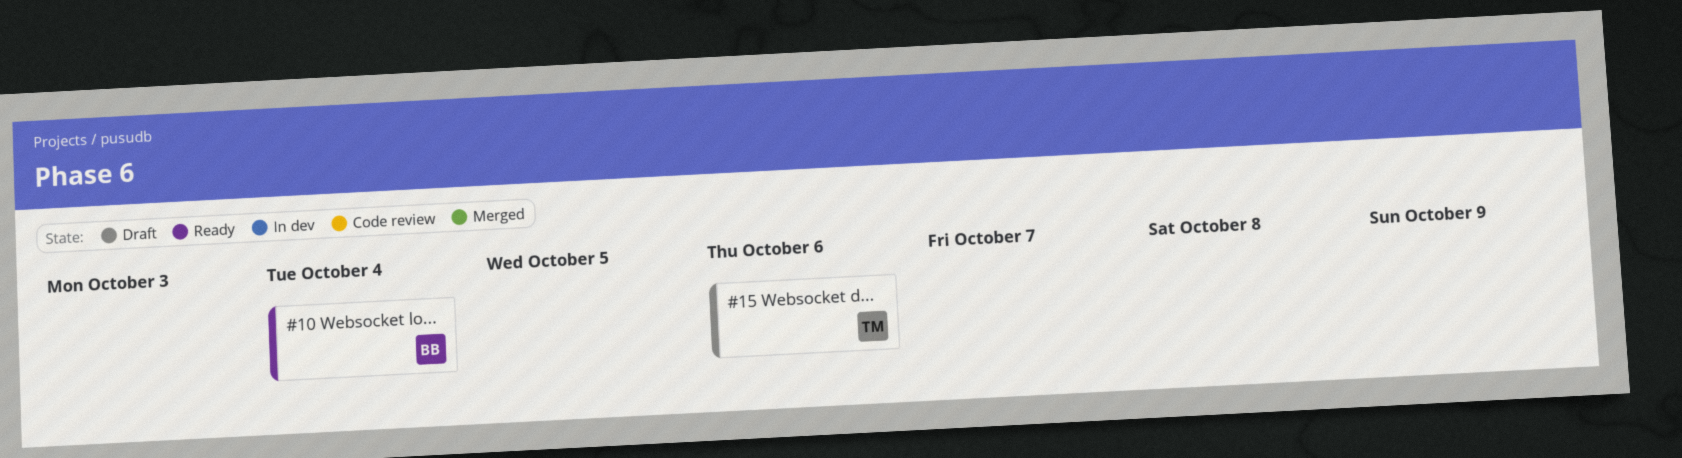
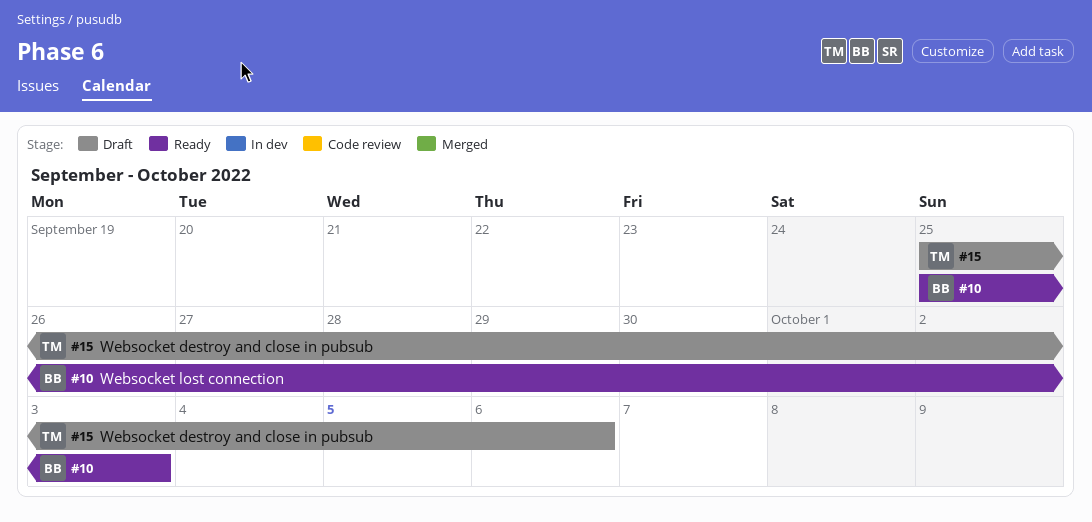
#10, due: Oct 4 -> Oct 3

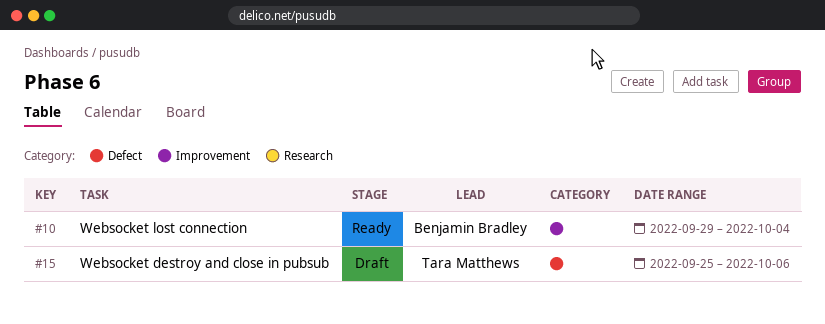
#10, start: Sep 25 -> Sep 29
#10, due: Oct 3 -> Oct 4

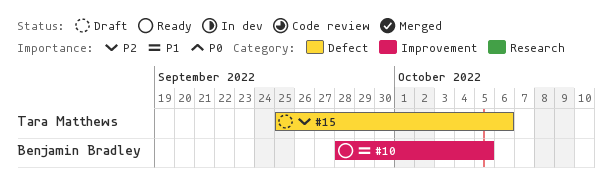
#10, start: Sep 29 -> Sep 28
#10, due: Oct 4 -> Oct 5

